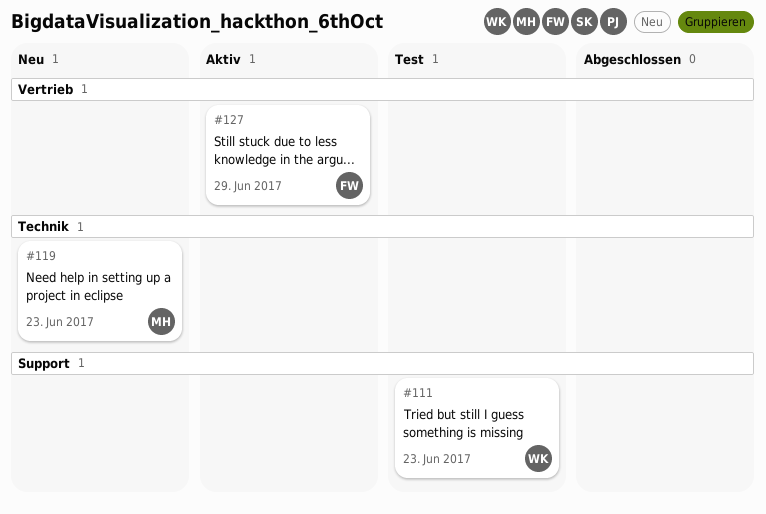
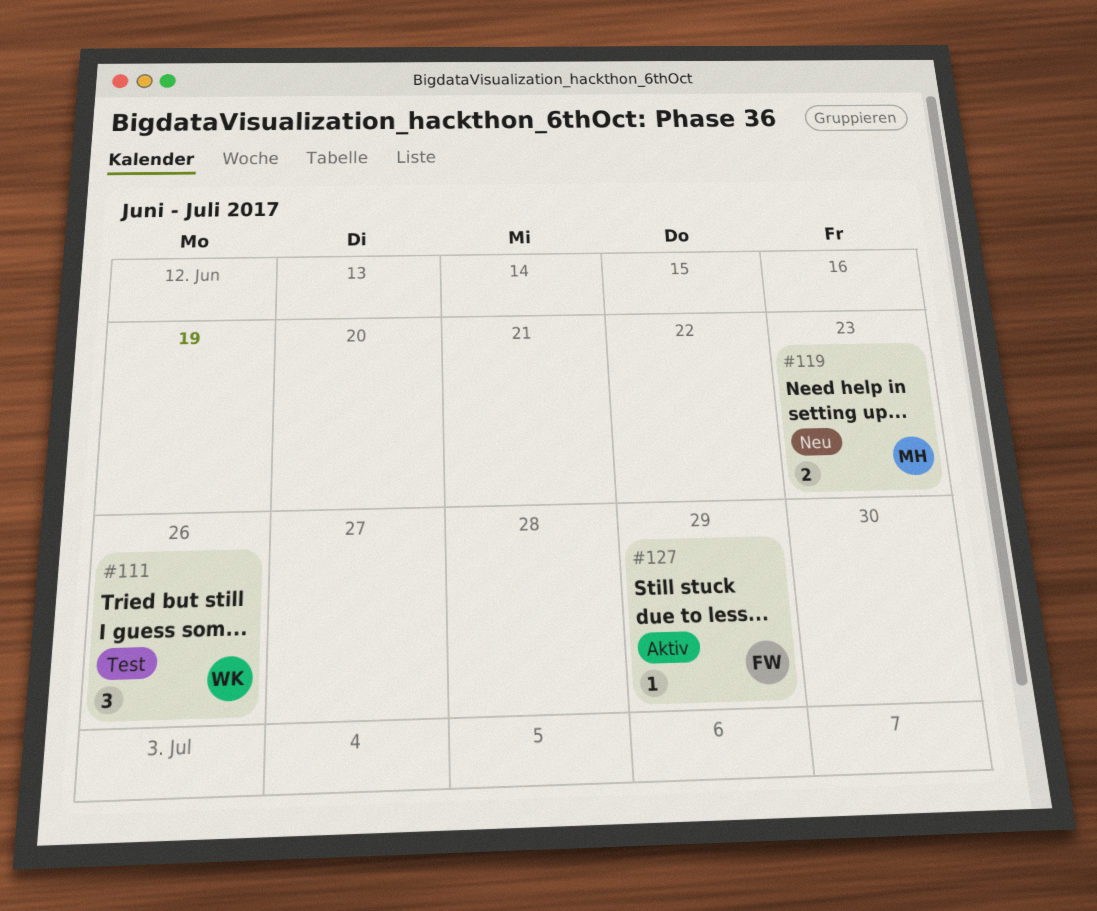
#111, due: Jun 23 -> Jun 26

